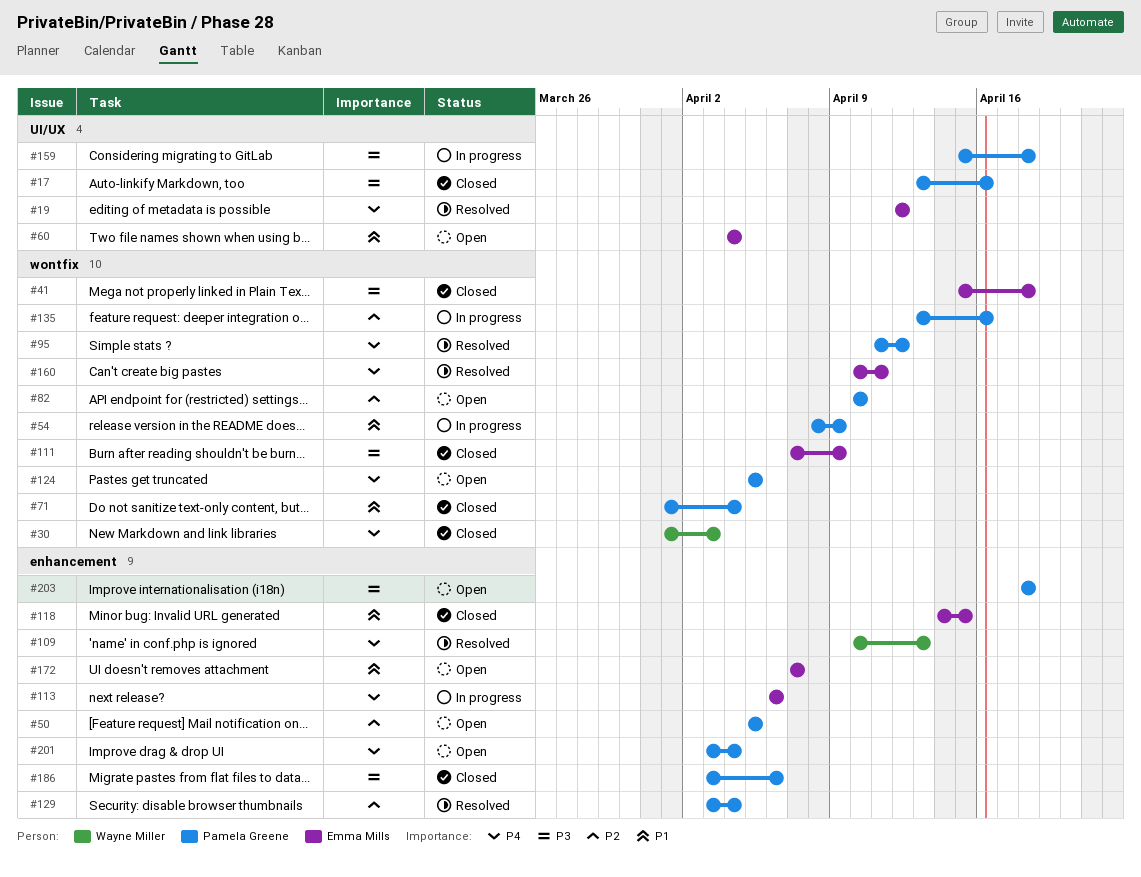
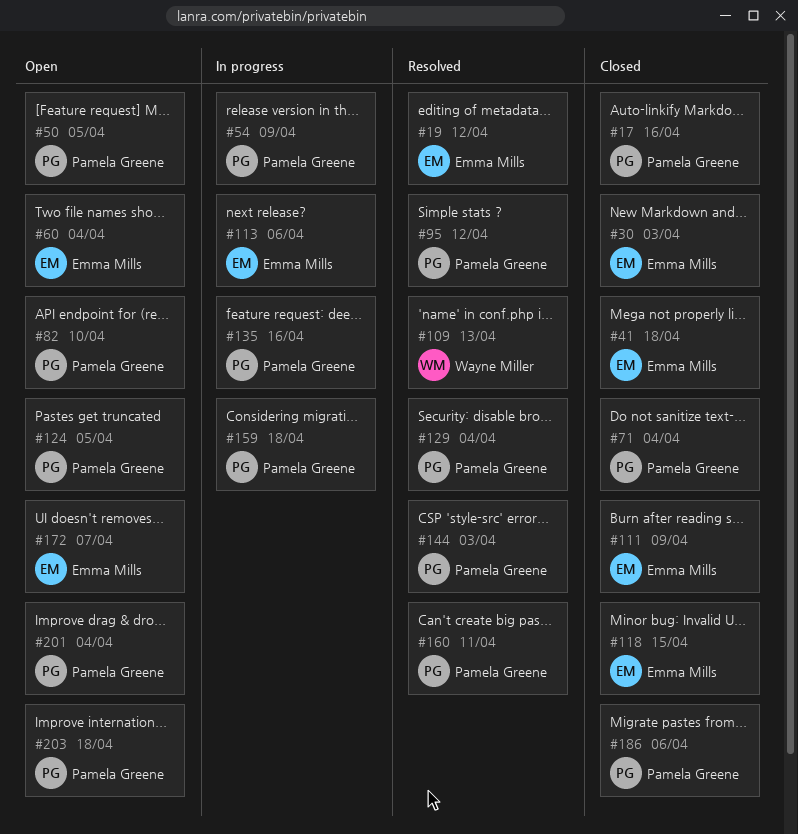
#30, owner: Wayne Miller -> Emma Mills
#144: none -> present
#160, owner: Emma Mills -> Pamela Greene

